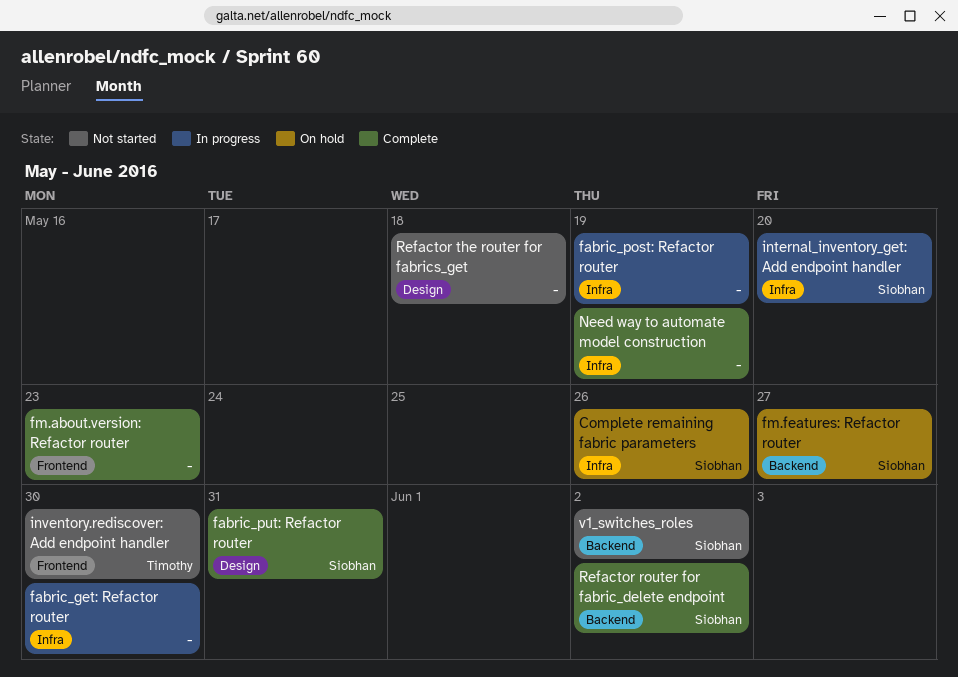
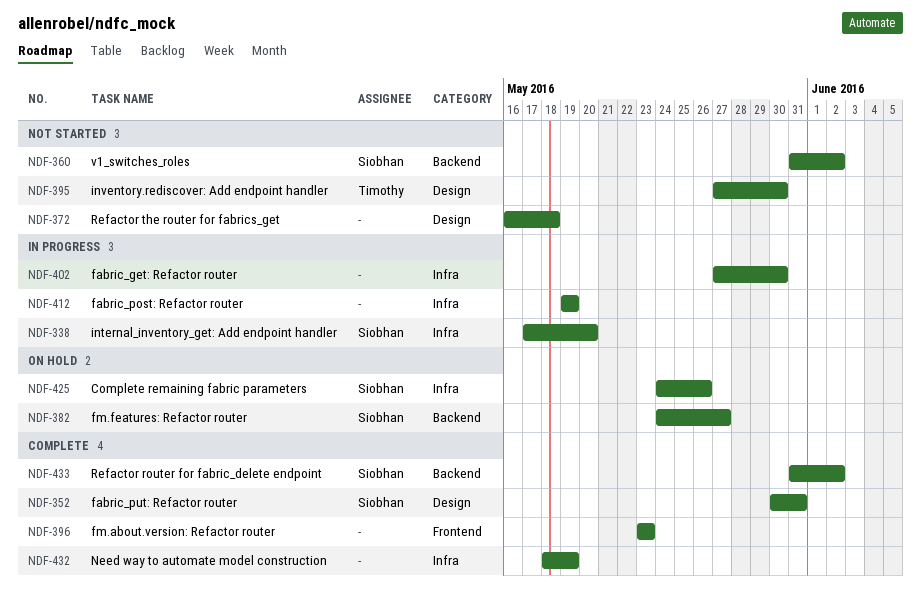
inventory.rediscover: Add endpoint handler, label: Frontend -> Design

